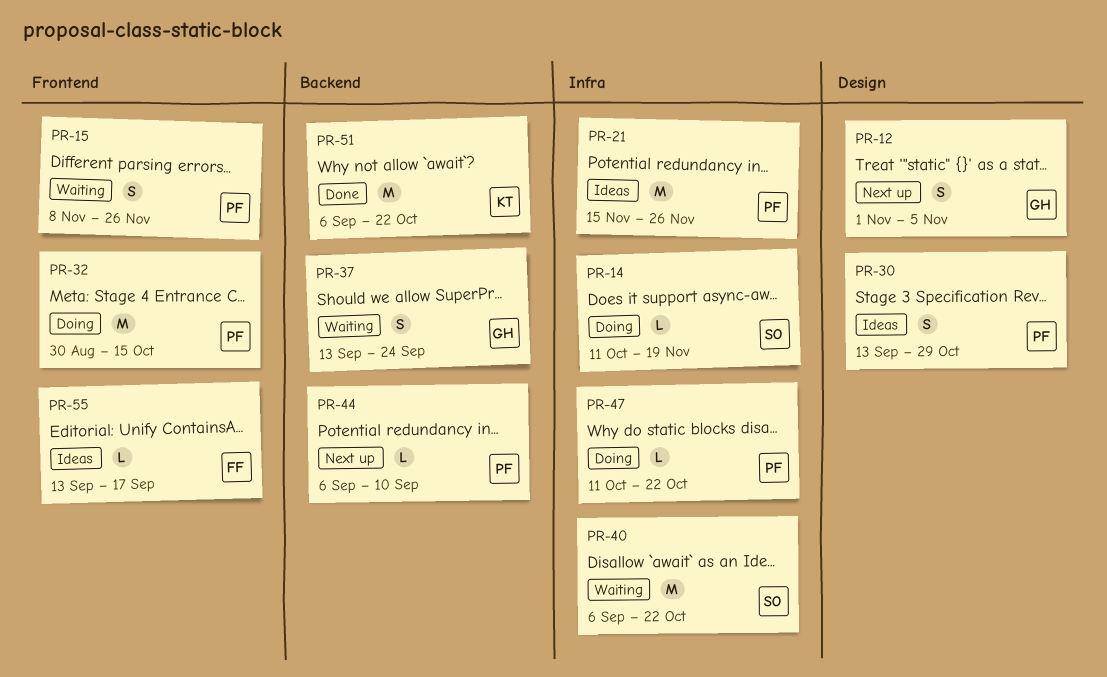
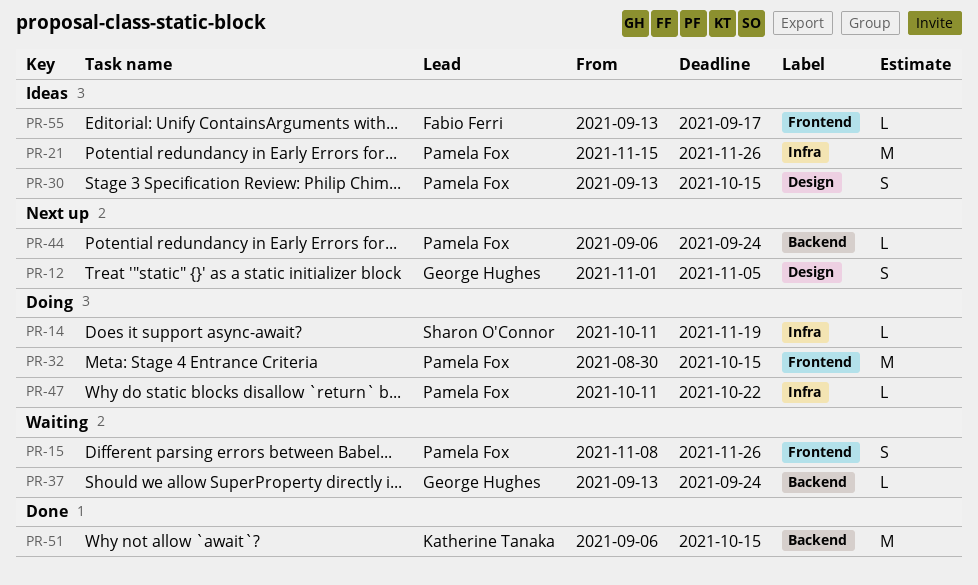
PR-30, due: Oct 29 -> Oct 15
PR-37, estimate: S -> L
PR-40: present -> none
PR-44, due: Sep 10 -> Sep 24
PR-51, due: Oct 22 -> Oct 15

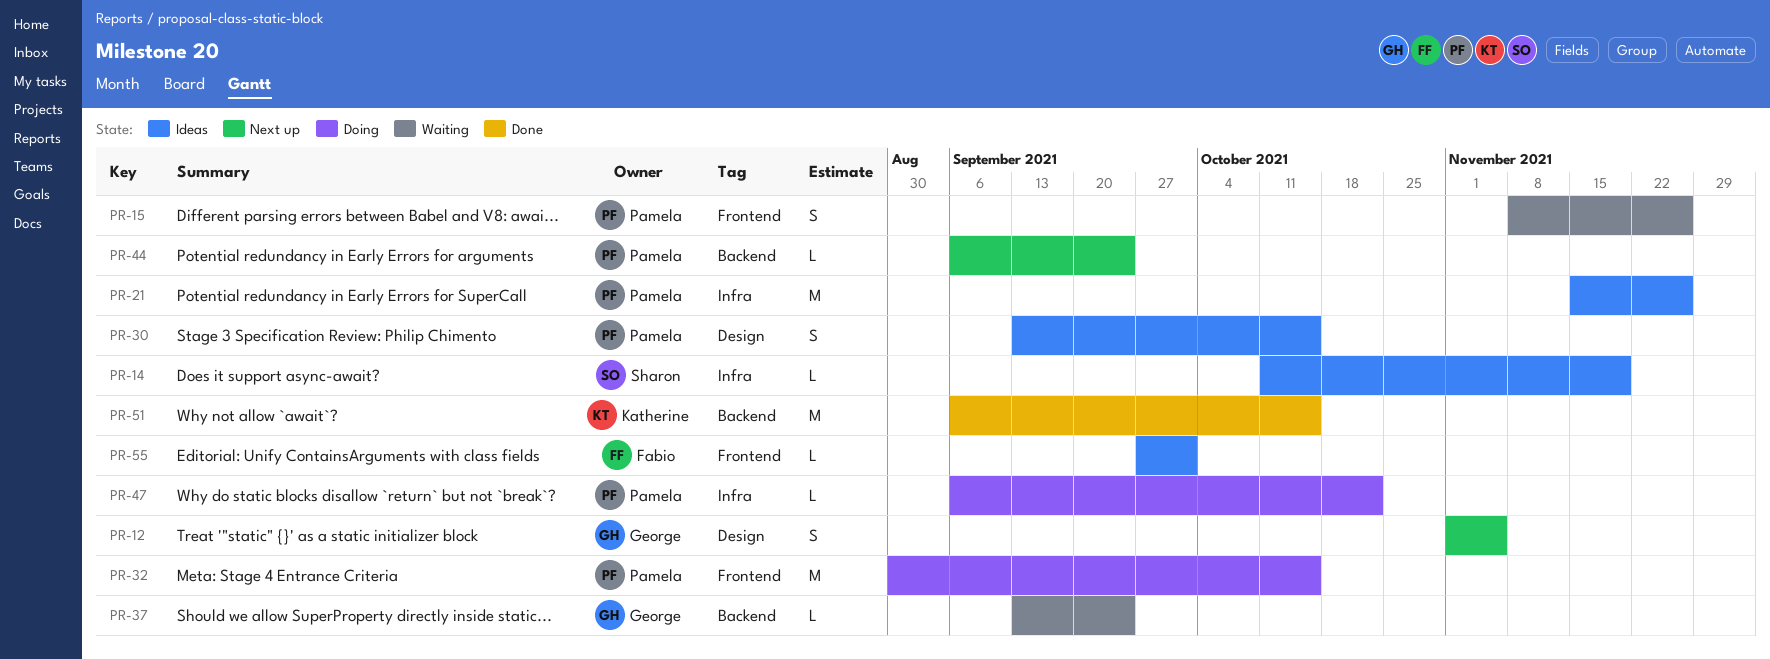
PR-14, status: Doing -> Ideas
PR-47, start: Oct 11 -> Sep 6
PR-55, start: Sep 13 -> Sep 27
PR-55, due: Sep 17 -> Oct 1

